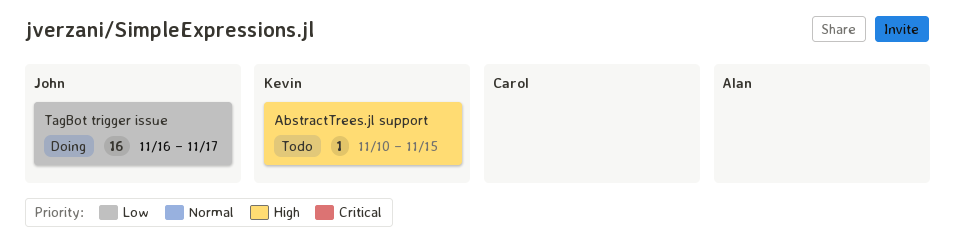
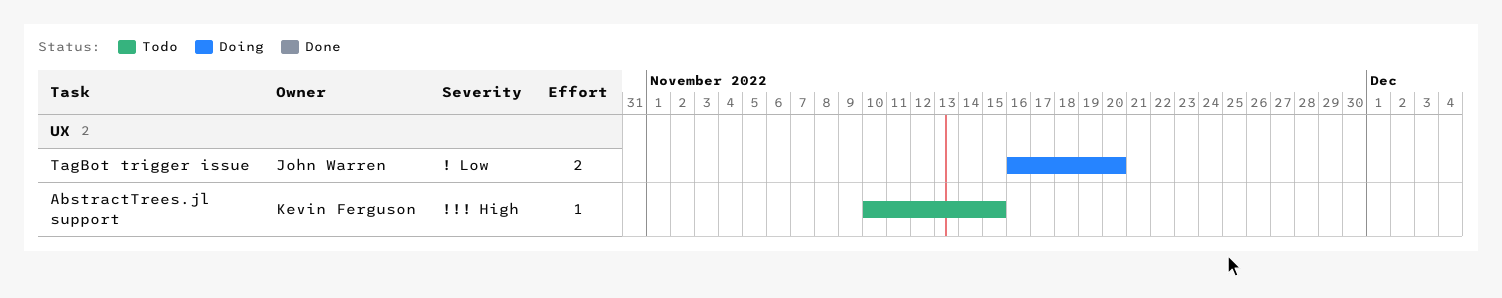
TagBot trigger issue, estimate: 16 -> 2
TagBot trigger issue, due: Nov 17 -> Nov 20

